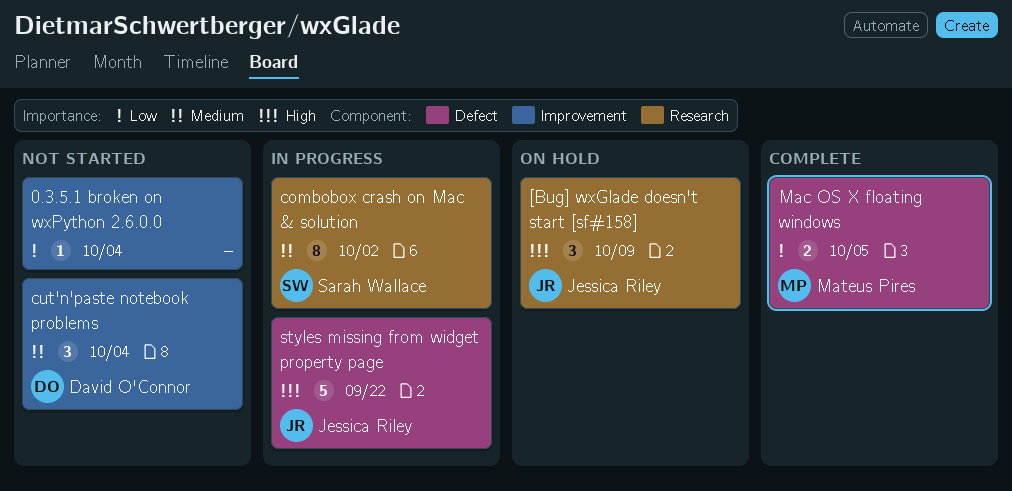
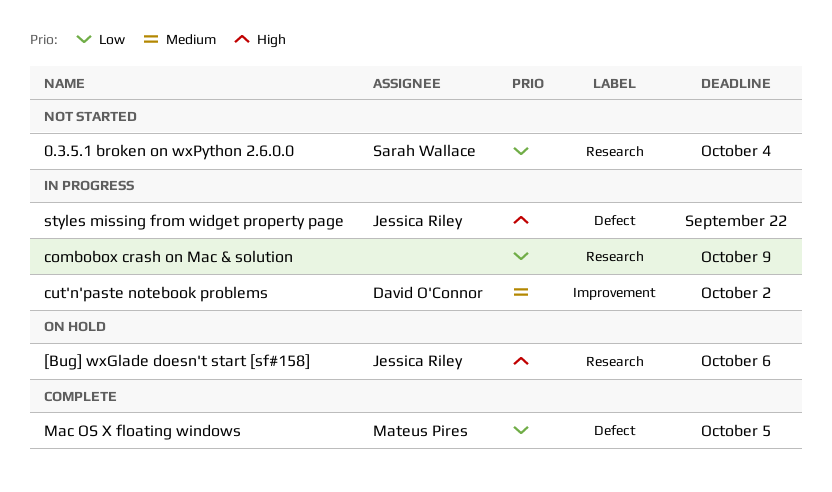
0.3.5.1 broken on wxPython 2.6.0.0, owner: none -> Sarah Wallace
0.3.5.1 broken on wxPython 2.6.0.0, label: Improvement -> Research
[Bug] wxGlade doesn't start [sf#158], due: Oct 9 -> Oct 6
combobox crash on Mac & solution, owner: Sarah Wallace -> none
combobox crash on Mac & solution, priority: Medium -> Low
combobox crash on Mac & solution, due: Oct 2 -> Oct 9
cut'n'paste notebook problems, status: Not started -> In progress
cut'n'paste notebook problems, due: Oct 4 -> Oct 2

